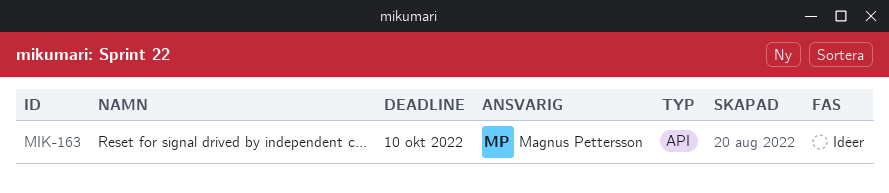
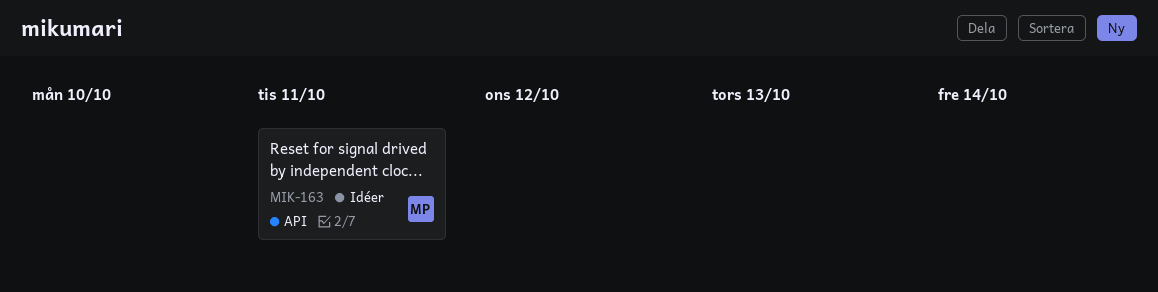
MIK-163, due: Oct 10 -> Oct 11

